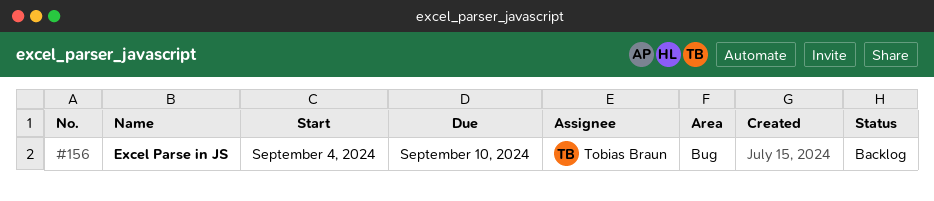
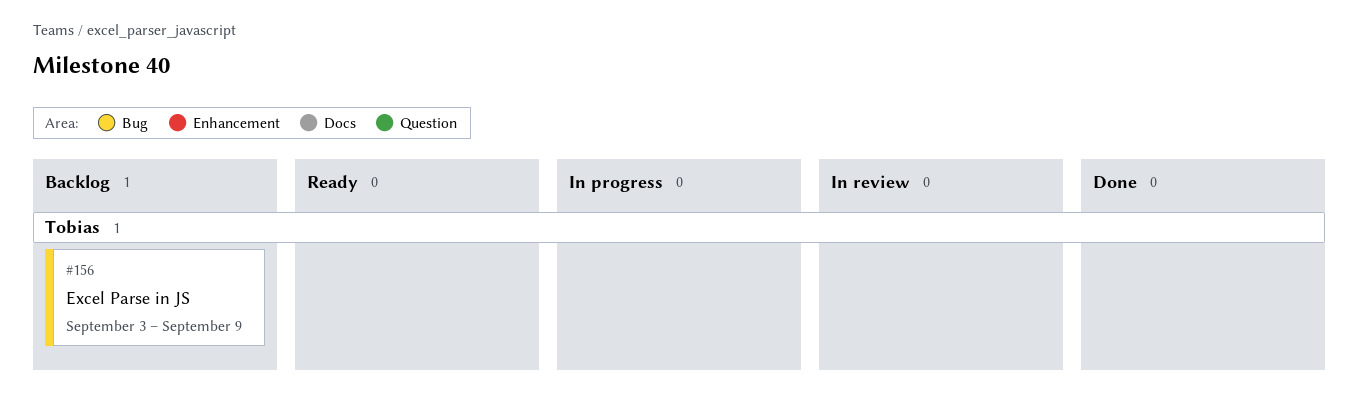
#156, start: Sep 4 -> Sep 3
#156, due: Sep 10 -> Sep 9

